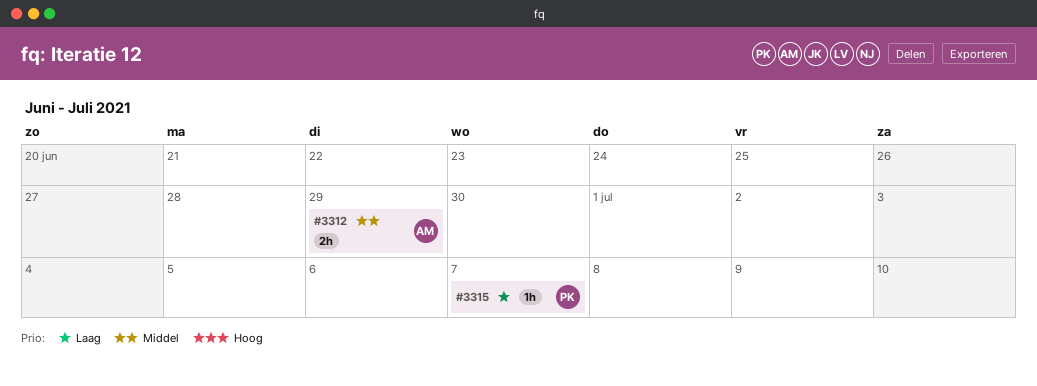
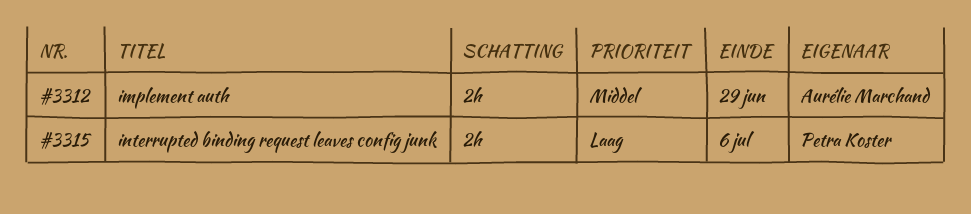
#3315, estimate: 1h -> 2h
#3315, due: Jul 7 -> Jul 6

